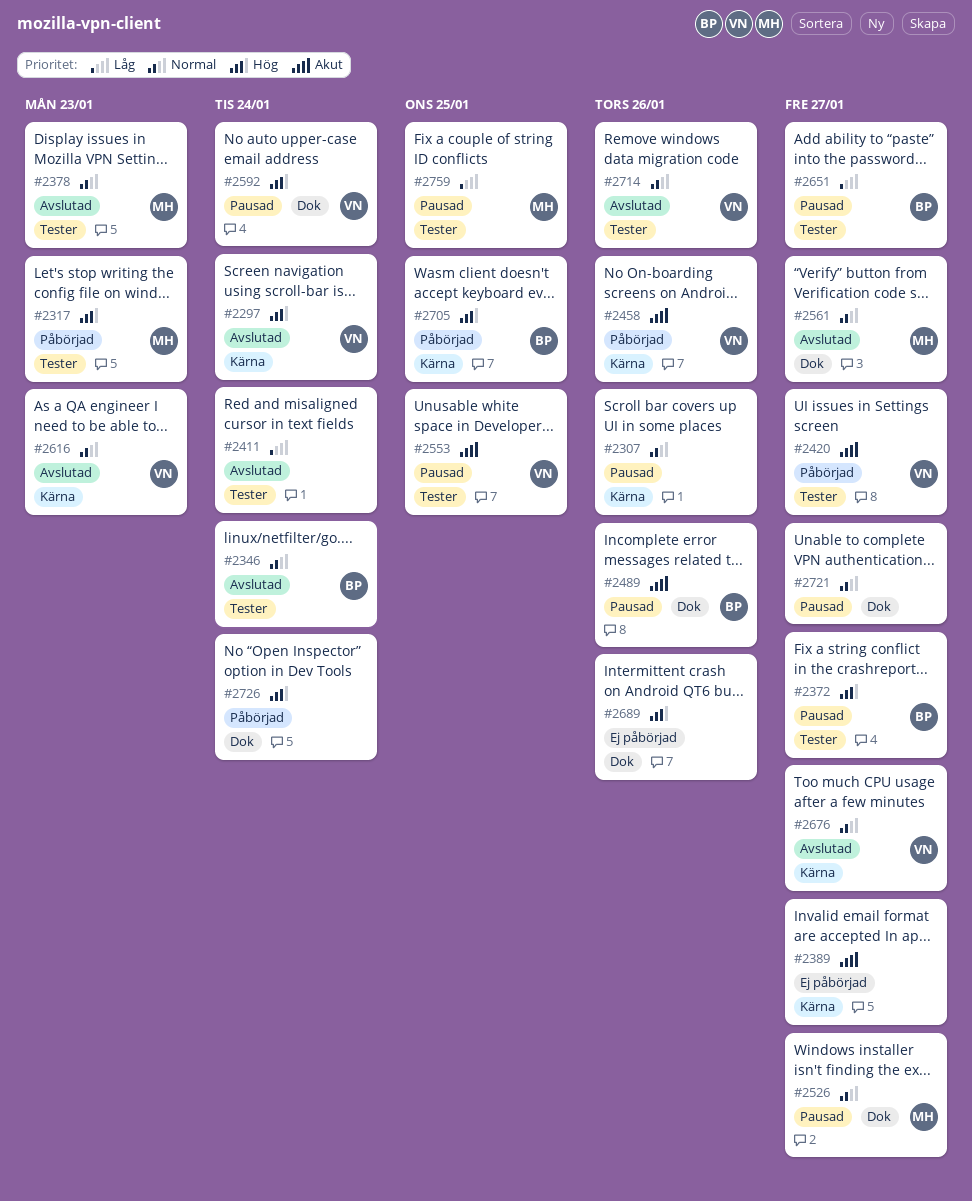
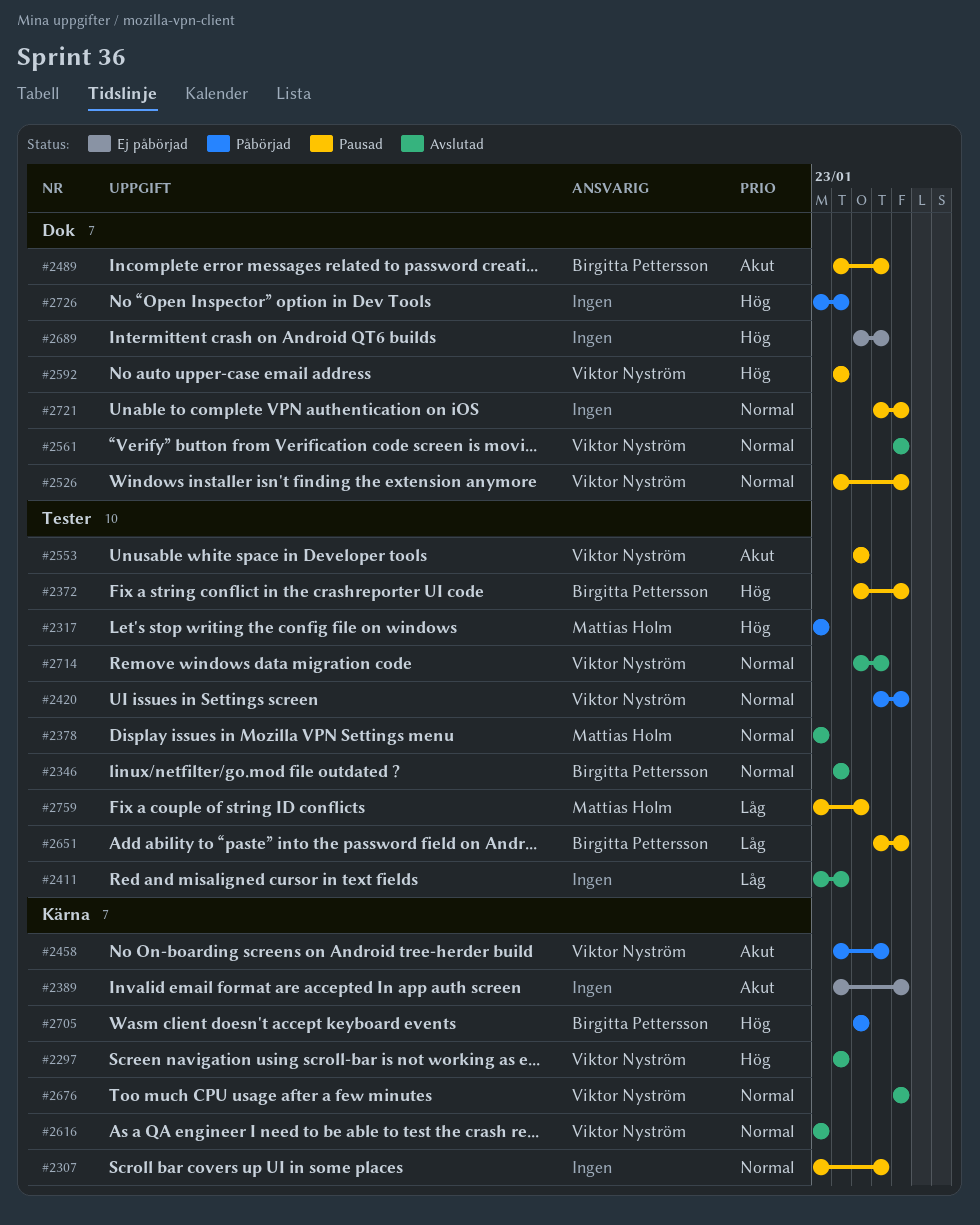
#2420, priority: Akut -> Normal
#2526, owner: Mattias Holm -> Viktor Nyström
#2561, owner: Mattias Holm -> Viktor Nyström

